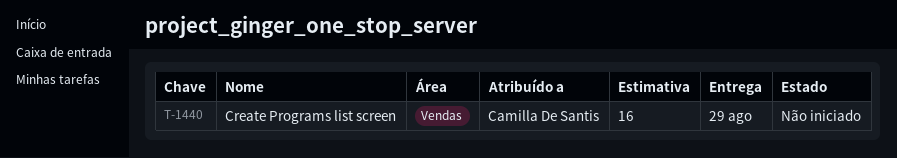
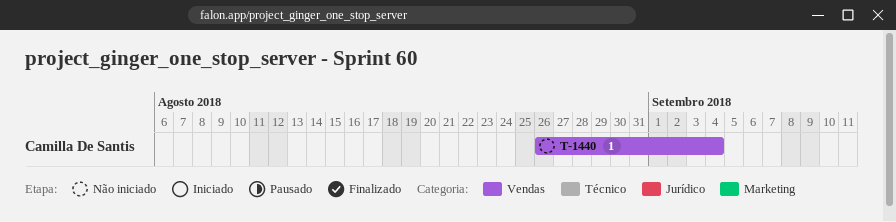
T-1440, estimate: 16 -> 1
T-1440, due: Aug 29 -> Sep 4

